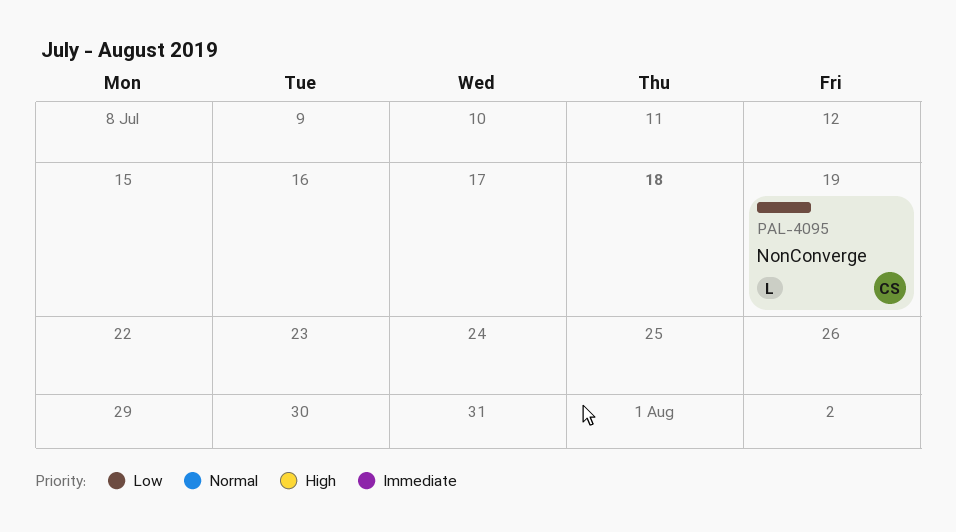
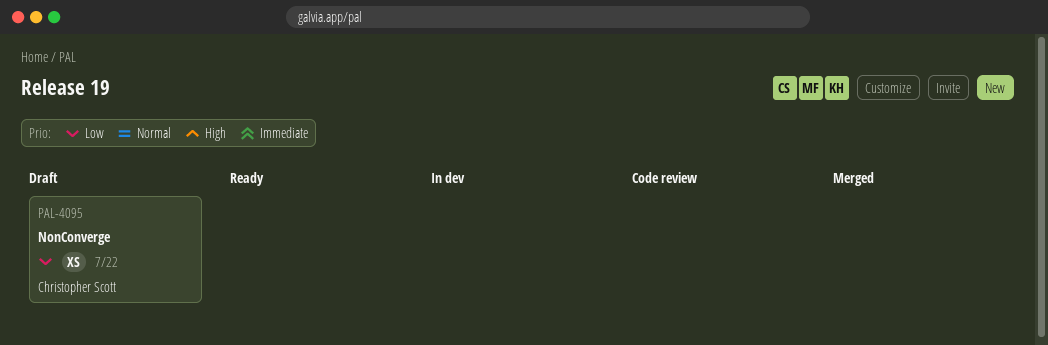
PAL-4095, estimate: L -> XS
PAL-4095, due: Jul 19 -> Jul 22

